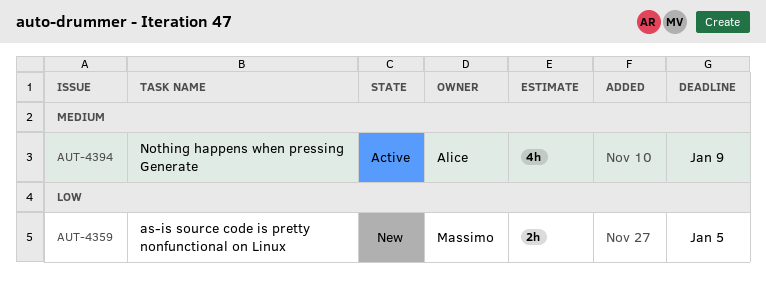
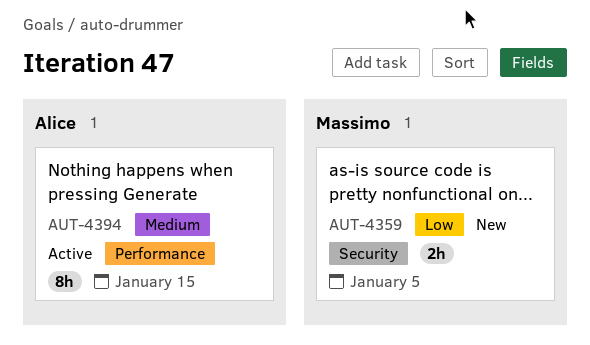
AUT-4394, estimate: 4h -> 8h
AUT-4394, due: Jan 9 -> Jan 15

